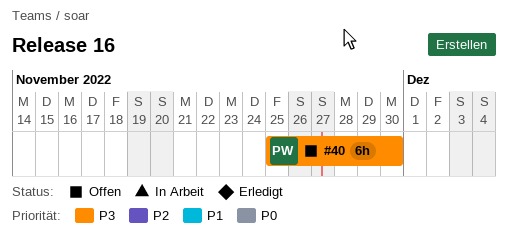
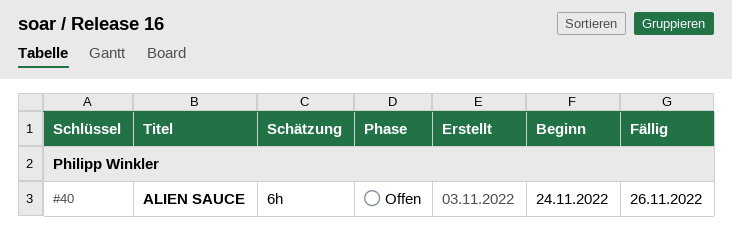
#40, start: Nov 25 -> Nov 24
#40, due: Nov 30 -> Nov 26

